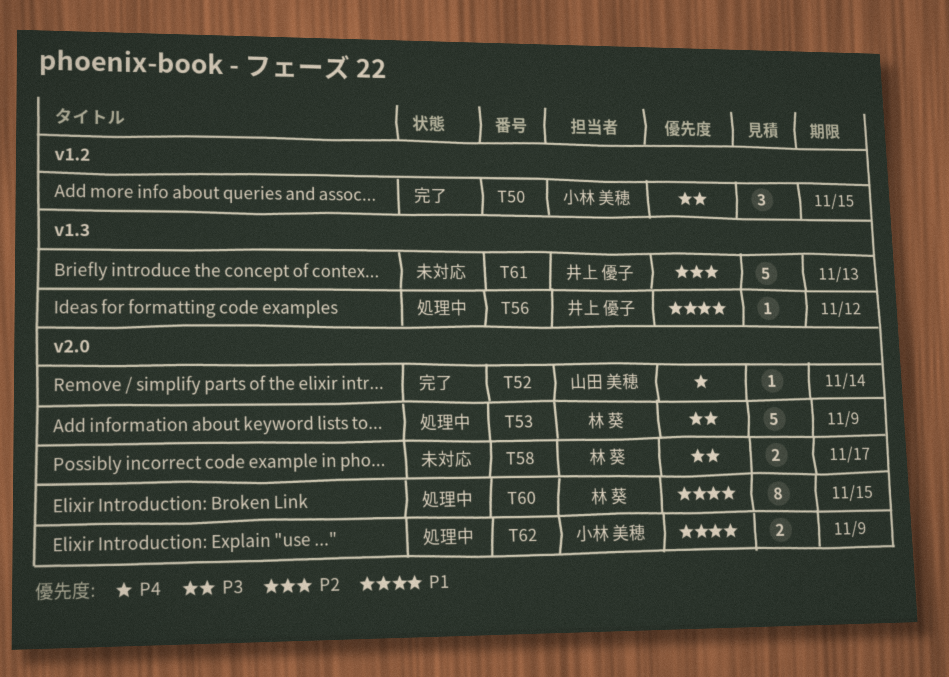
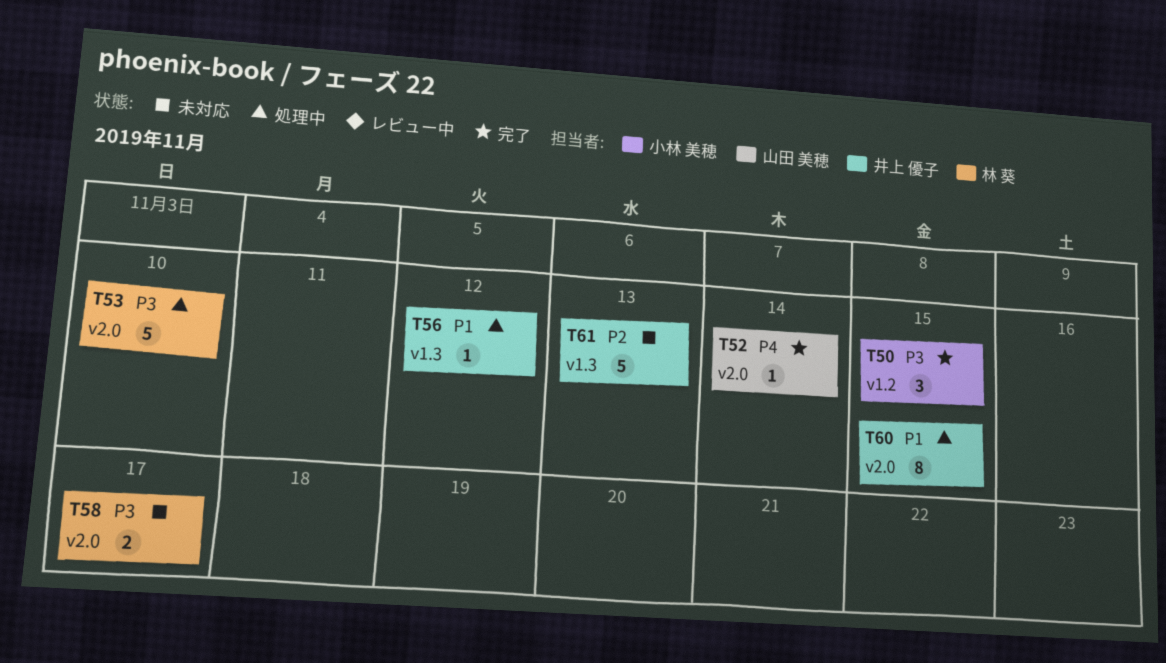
T53, due: Nov 9 -> Nov 10
T60, owner: 林 葵 -> 井上 優子
T62: present -> none

